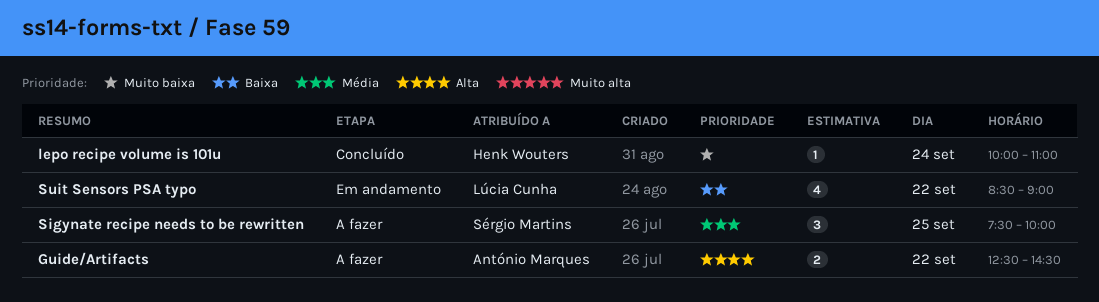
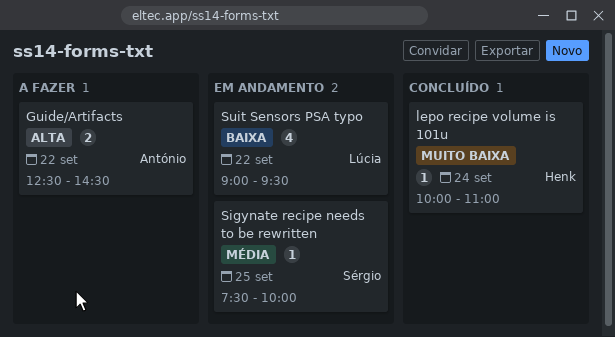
Sigynate recipe needs to be rewritten, status: A fazer -> Em andamento
Sigynate recipe needs to be rewritten, estimate: 3 -> 1
Suit Sensors PSA typo, begins: 08:30 -> 09:00
Suit Sensors PSA typo, ends: 09:00 -> 09:30

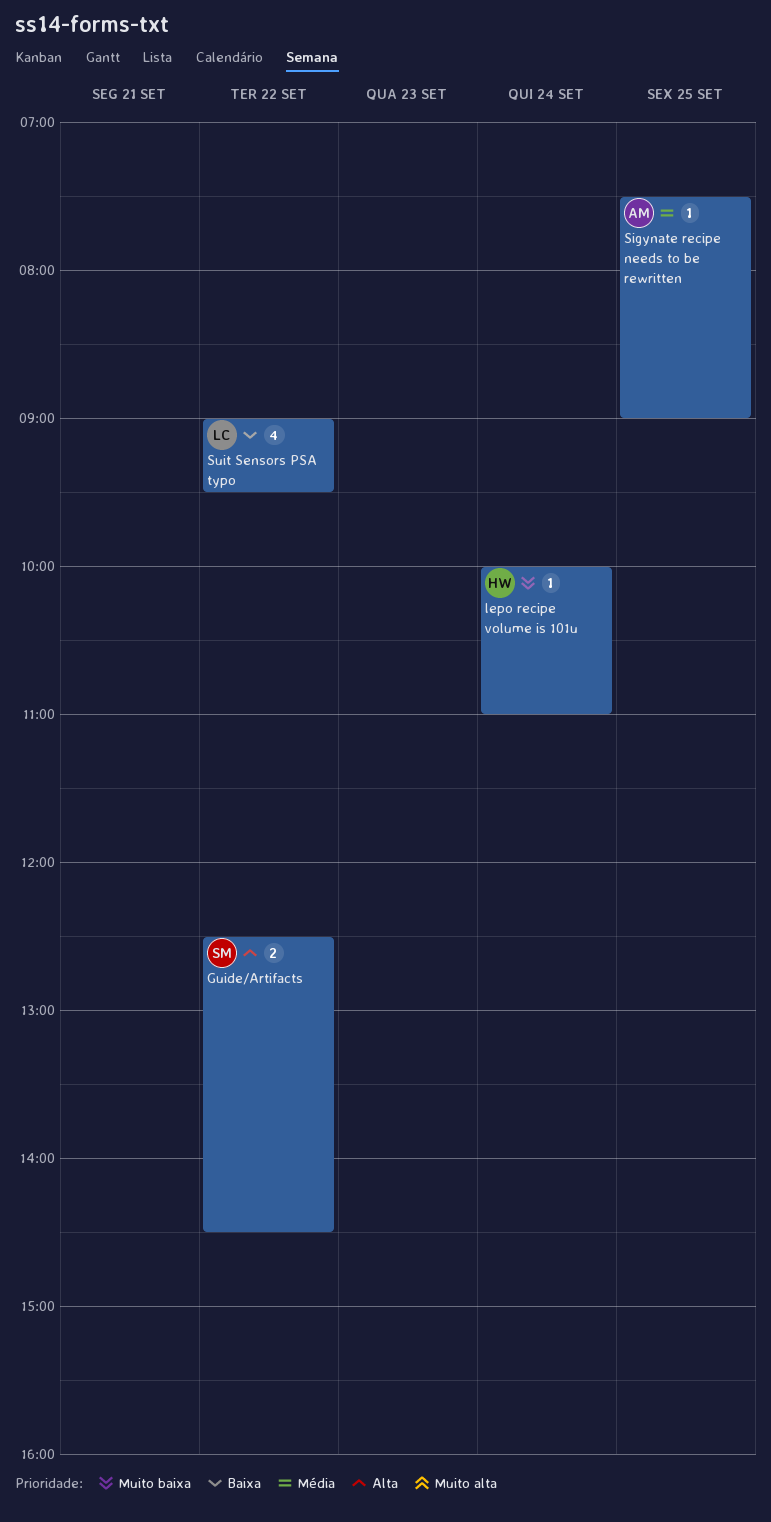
Guide/Artifacts, owner: António -> Sérgio
Sigynate recipe needs to be rewritten, owner: Sérgio -> António
Sigynate recipe needs to be rewritten, ends: 10:00 -> 09:00

